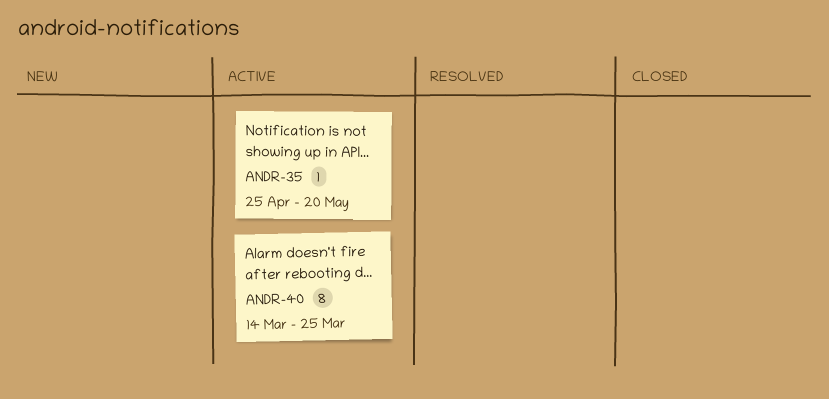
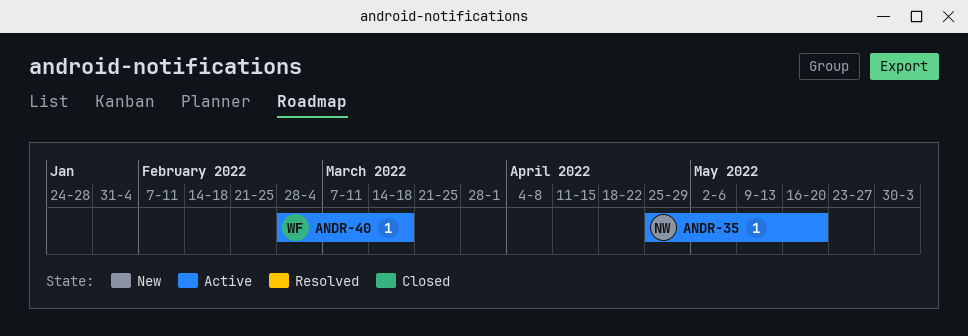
ANDR-40, estimate: 8 -> 1
ANDR-40, start: Mar 14 -> Feb 28
ANDR-40, due: Mar 25 -> Mar 18

